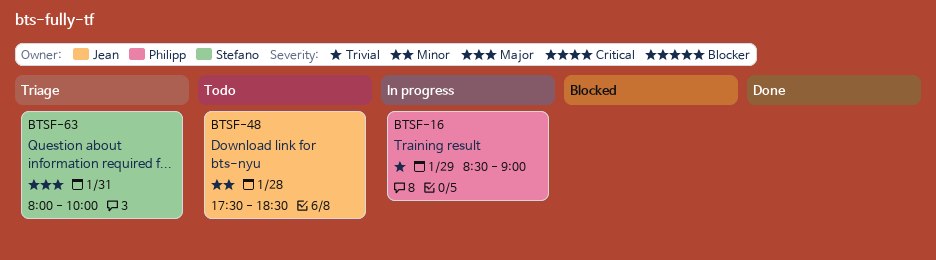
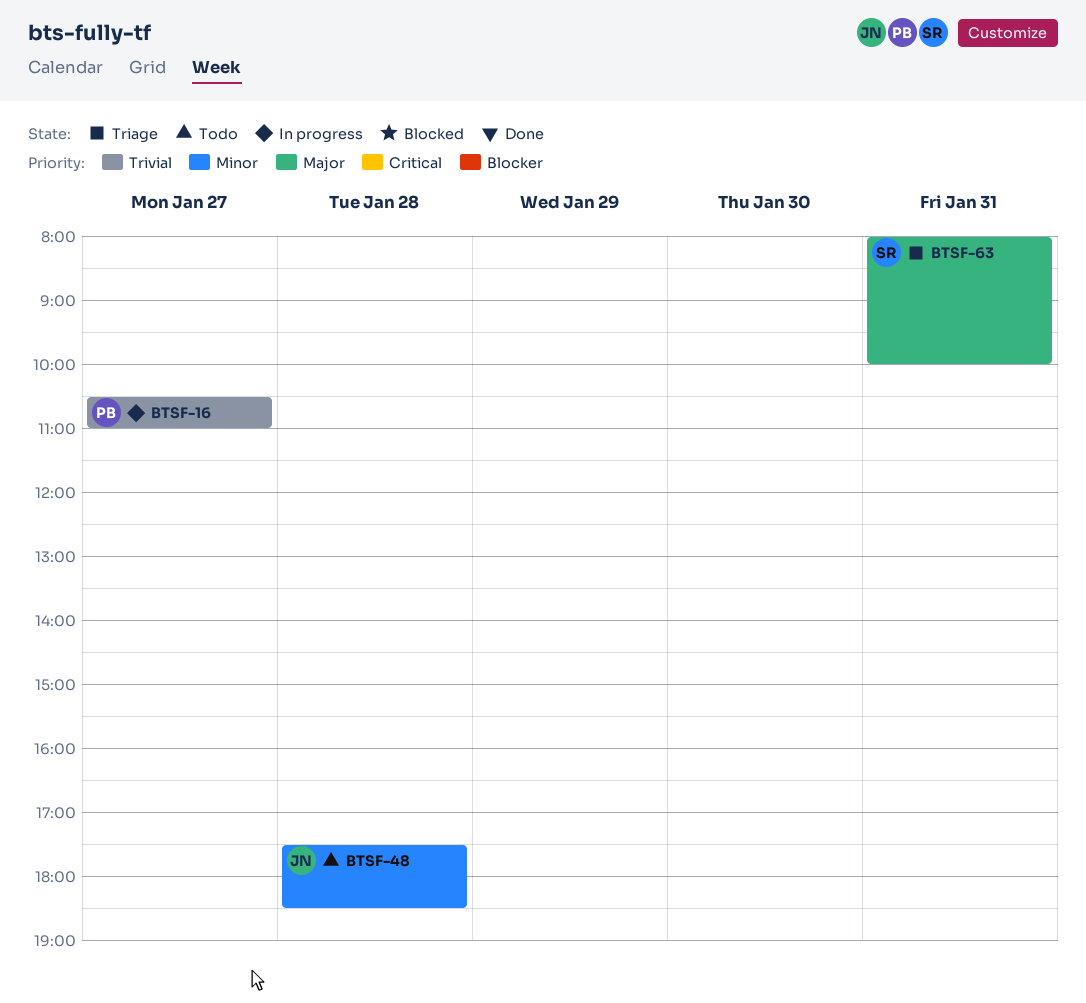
BTSF-16, day: Jan 29 -> Jan 27
BTSF-16, begins: 08:30 -> 10:30
BTSF-16, ends: 09:00 -> 11:00

